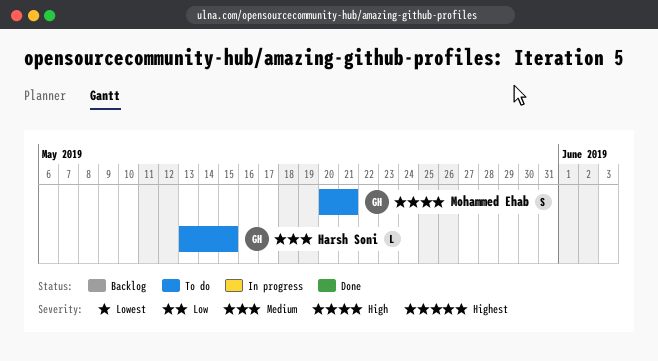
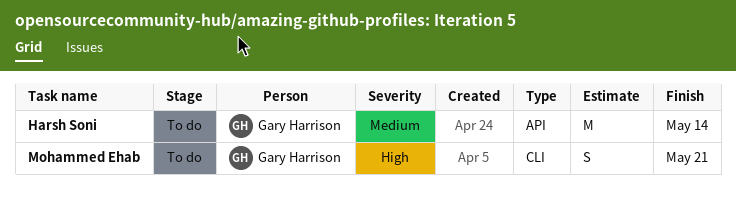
Harsh Soni, estimate: L -> M
Harsh Soni, due: May 15 -> May 14

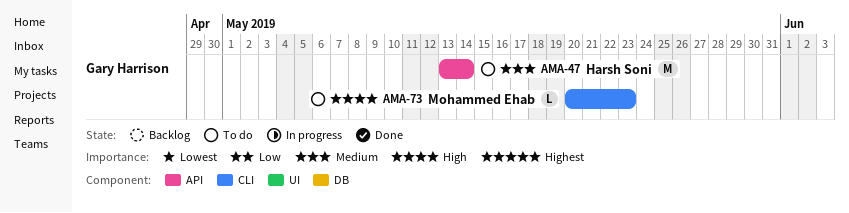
Mohammed Ehab, estimate: S -> L
Mohammed Ehab, due: May 21 -> May 23

